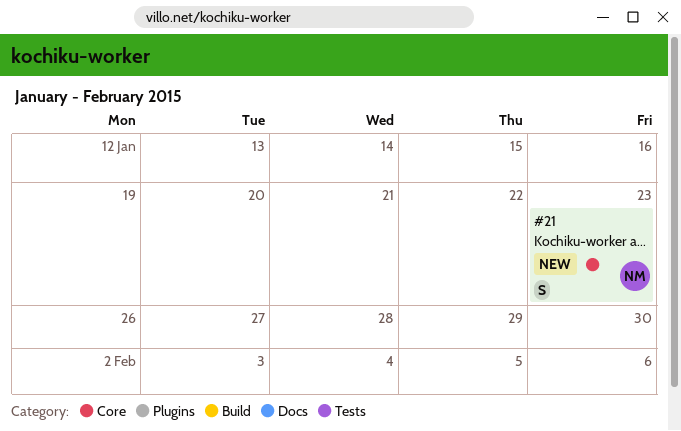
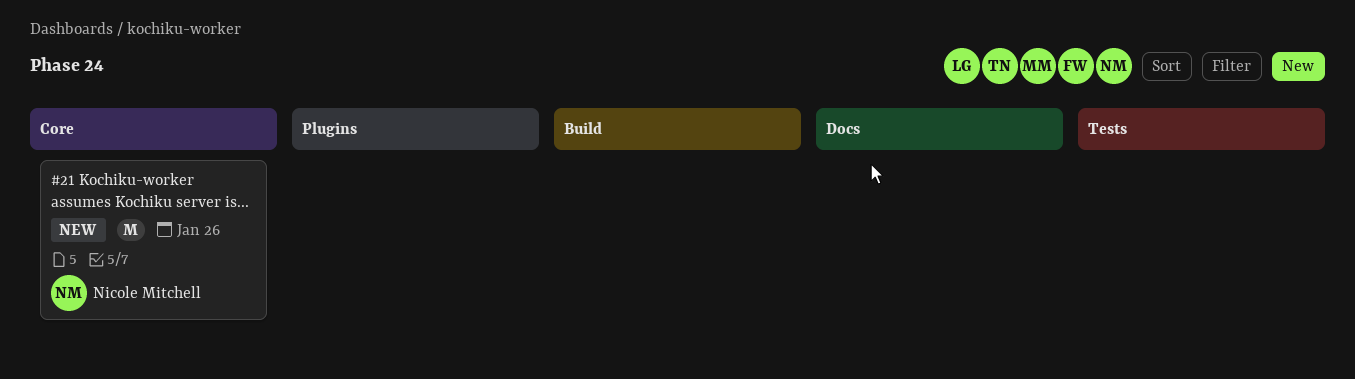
#21, estimate: S -> M
#21, due: Jan 23 -> Jan 26

